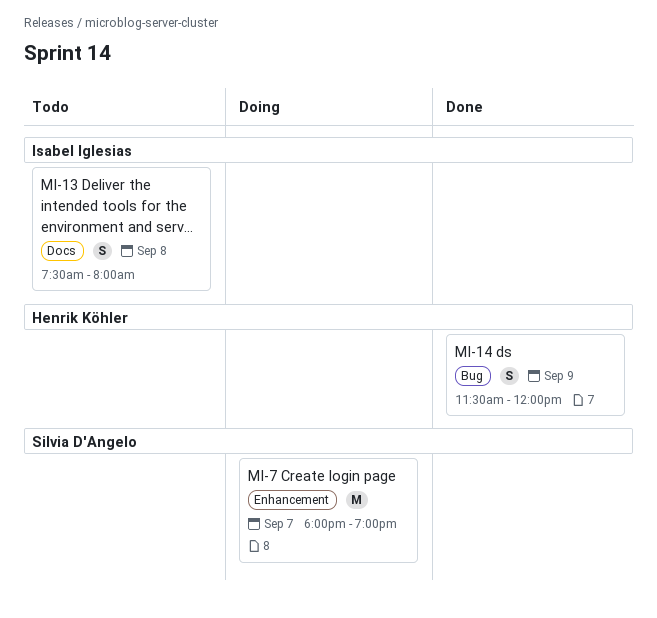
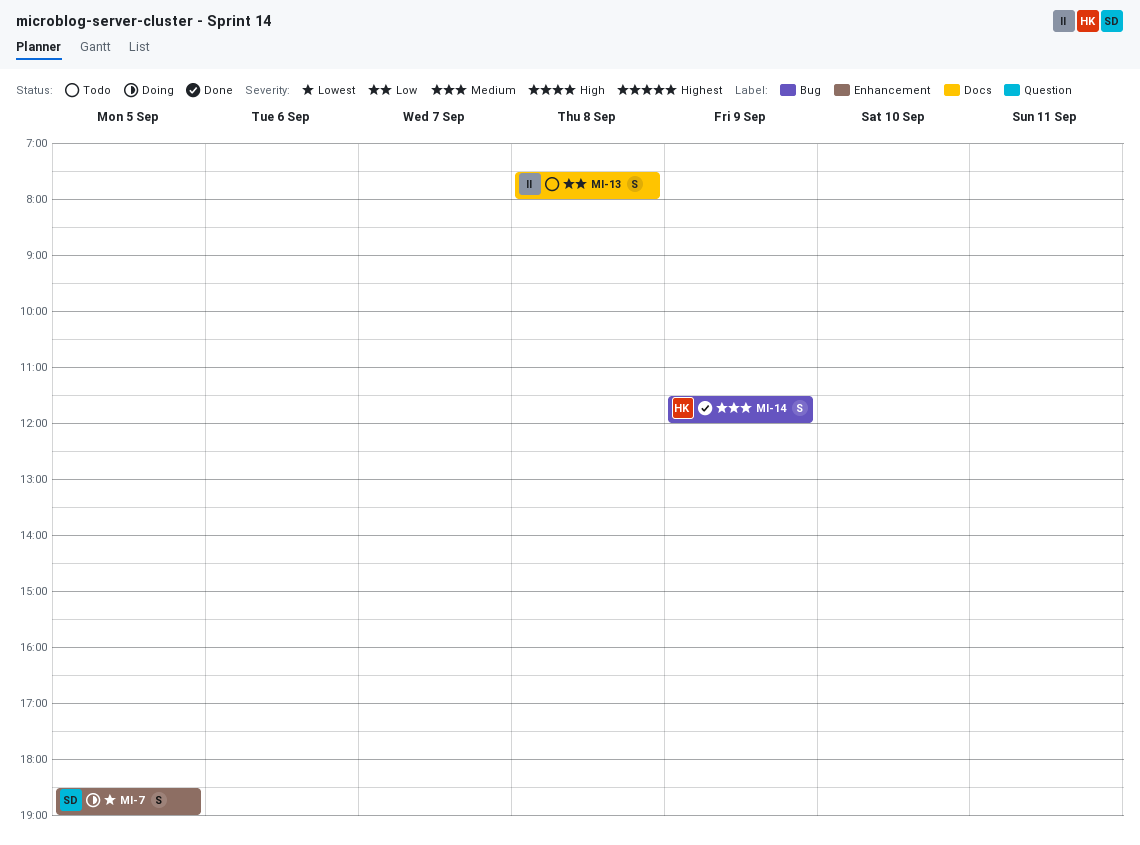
MI-7, estimate: M -> S
MI-7, day: Sep 7 -> Sep 5
MI-7, begins: 18:00 -> 18:30

